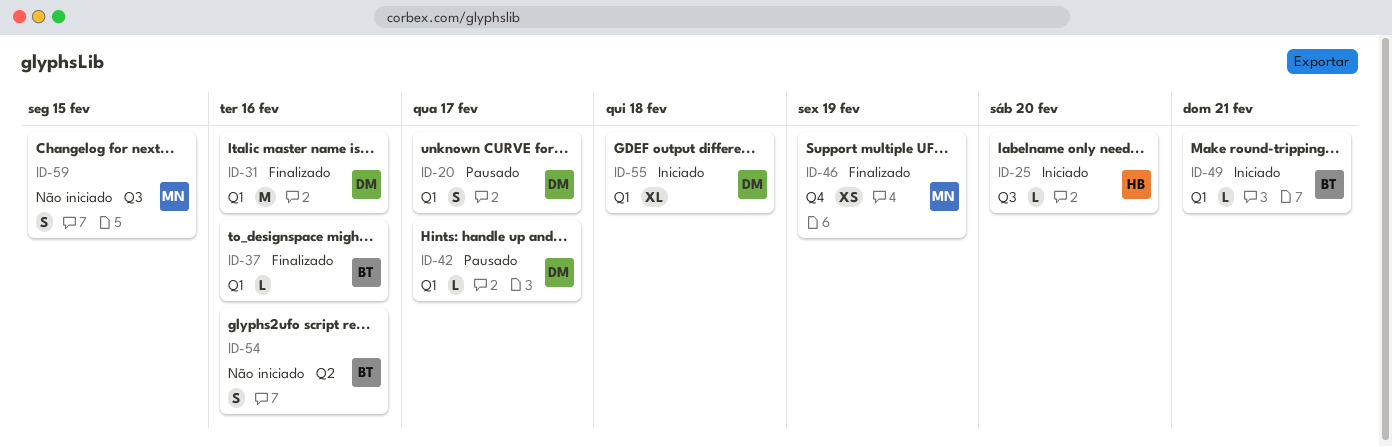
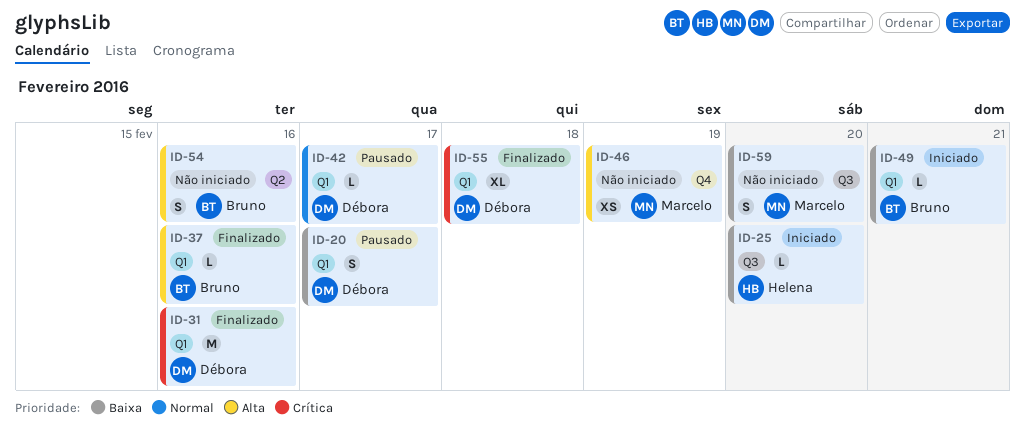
ID-46, status: Finalizado -> Não iniciado
ID-55, status: Iniciado -> Finalizado
ID-59, due: Feb 15 -> Feb 20

